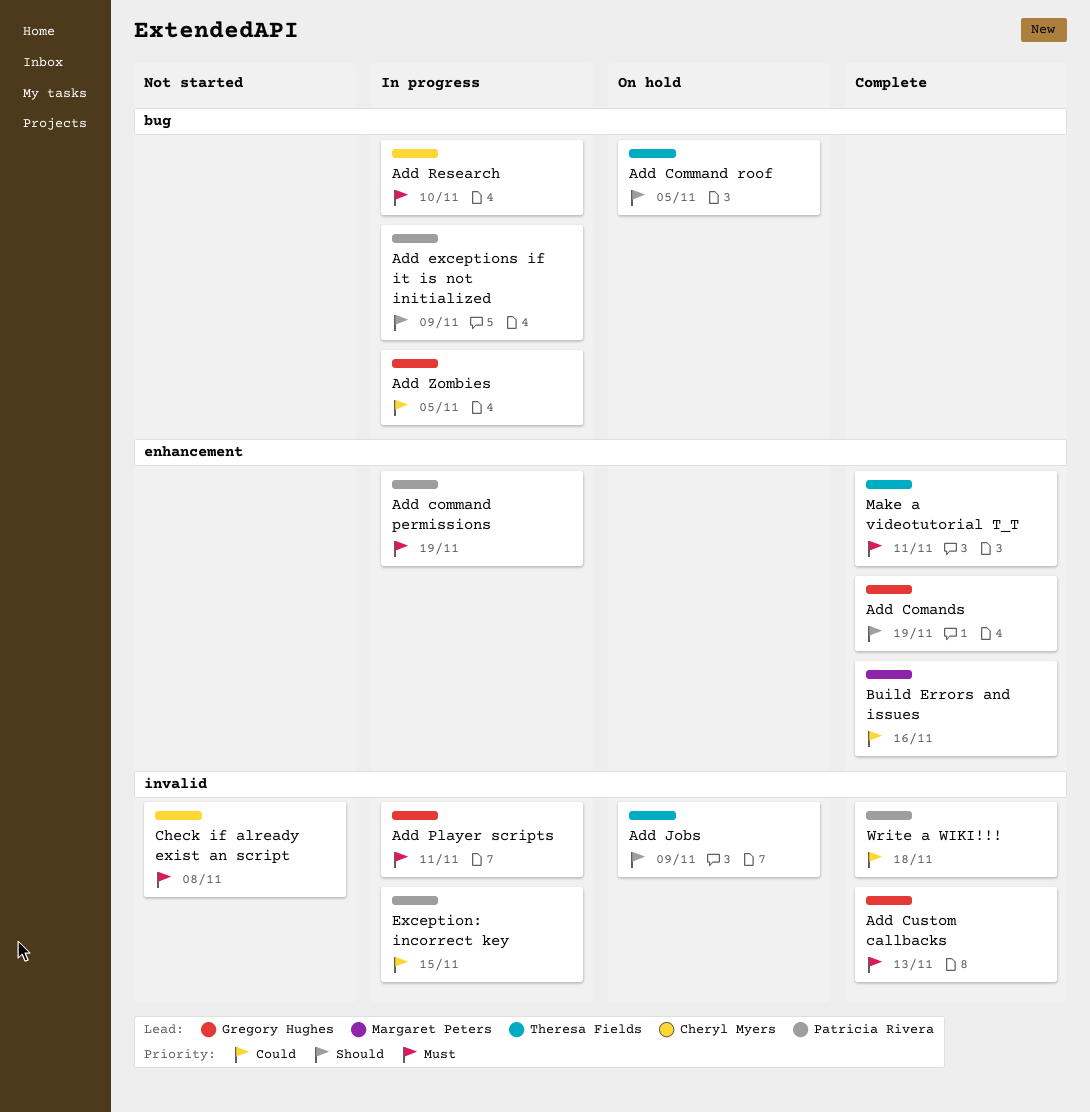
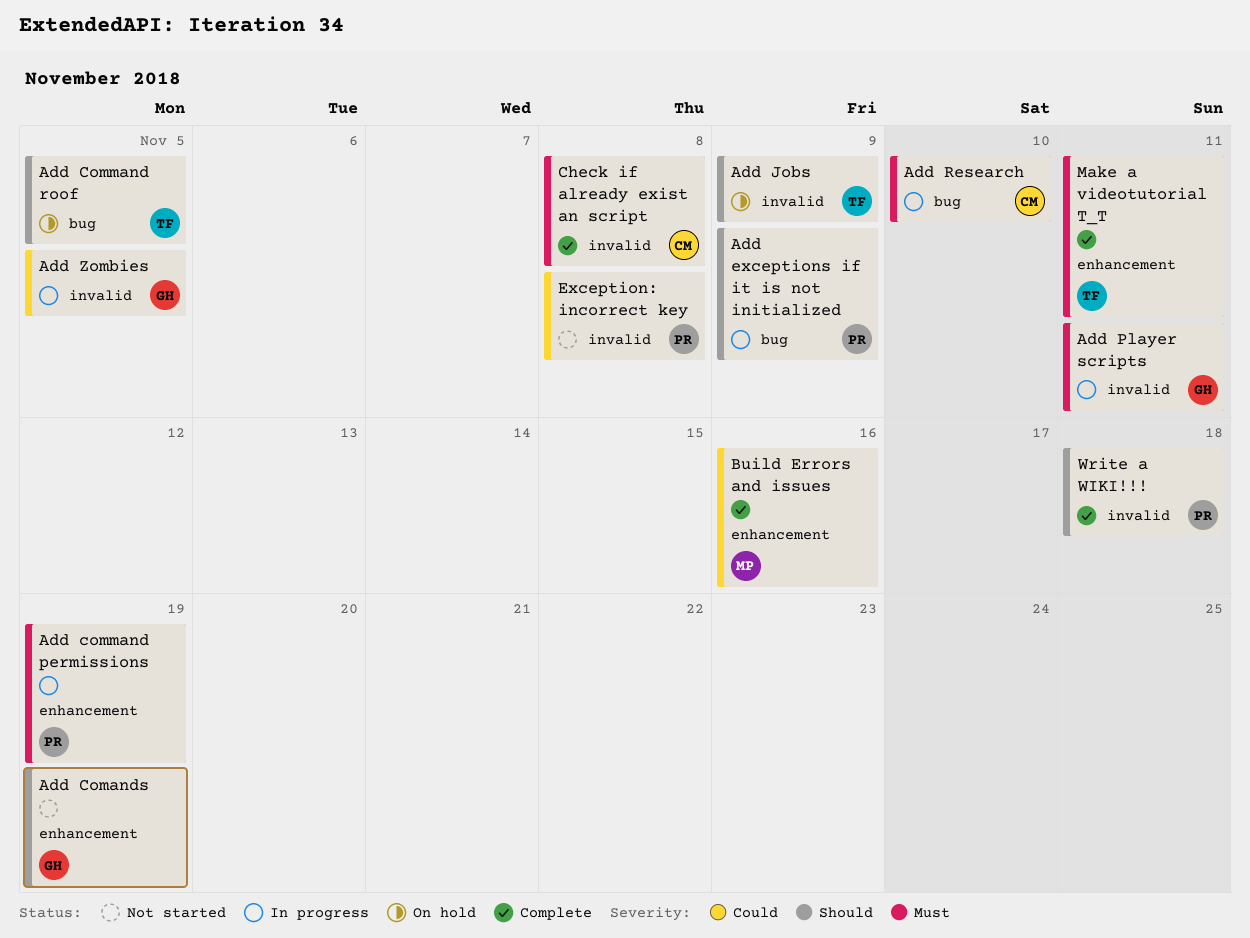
Add Comands, status: Complete -> Not started
Add Custom callbacks: present -> none
Add Zombies, label: bug -> invalid
Check if already exist an script, status: Not started -> Complete
Exception: incorrect key, status: In progress -> Not started
Exception: incorrect key, due: Nov 15 -> Nov 8
Write a WIKI!!!, priority: Could -> Should

